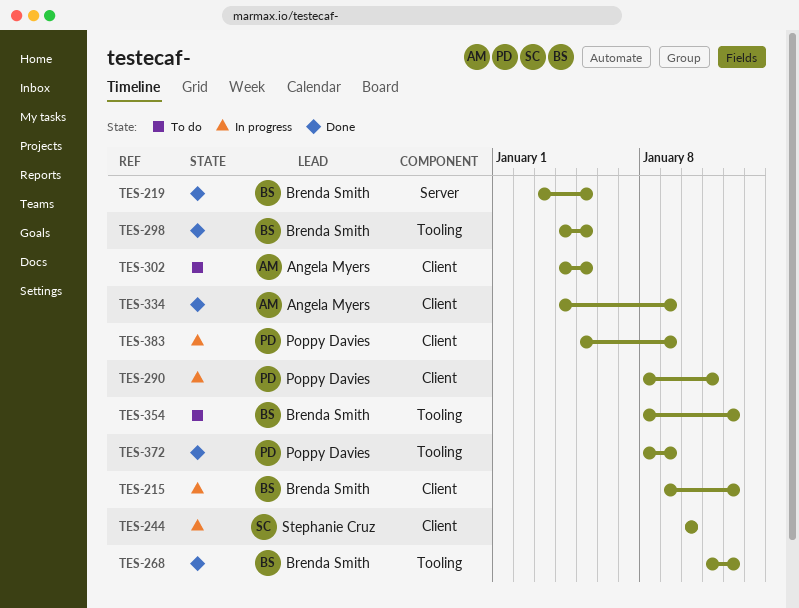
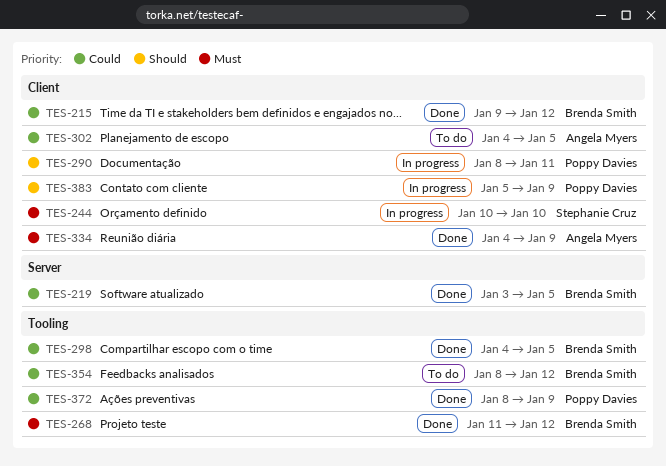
TES-215, status: In progress -> Done

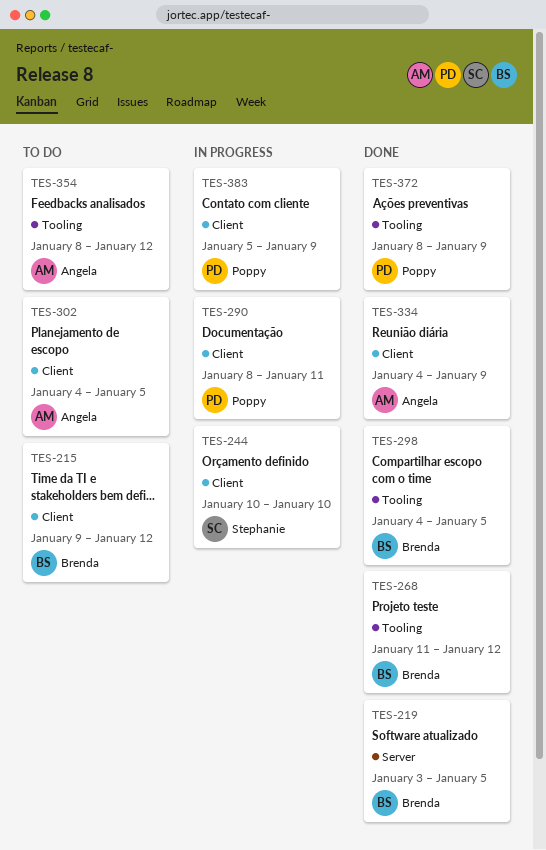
TES-215, status: Done -> To do
TES-354, owner: Brenda Smith -> Angela Myers

